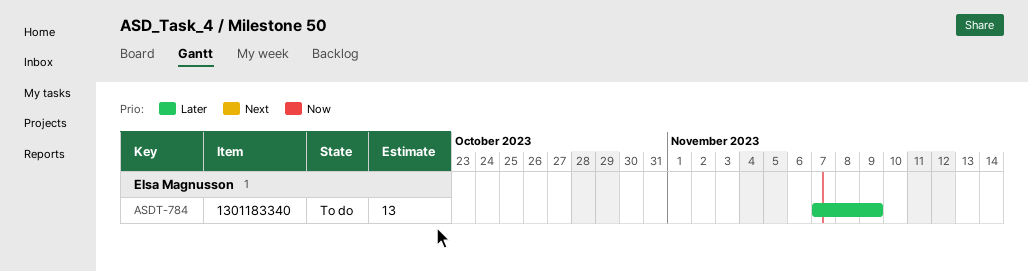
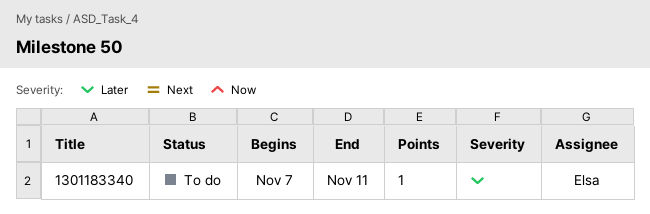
1301183340, estimate: 13 -> 1
1301183340, due: Nov 9 -> Nov 11

